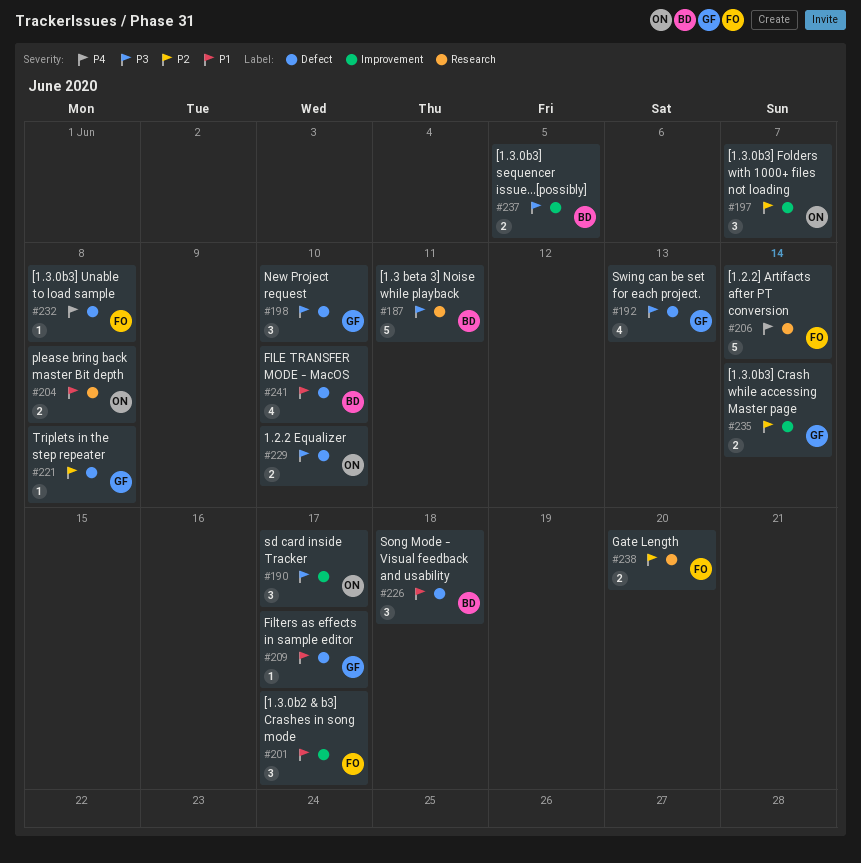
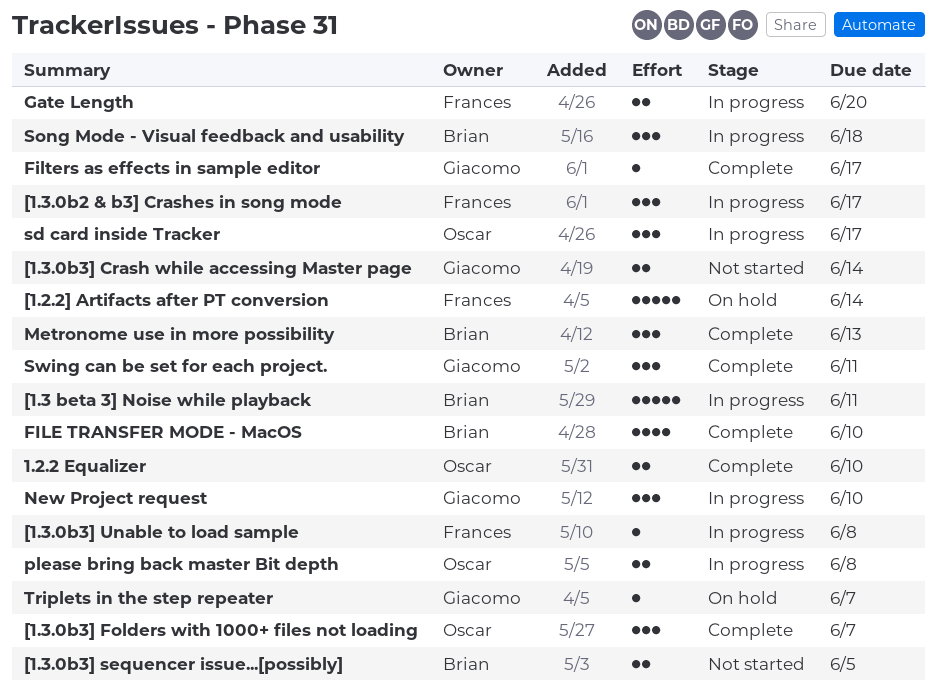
Metronome use in more possibility: none -> present
Swing can be set for each project., estimate: 4 -> 3
Swing can be set for each project., due: Jun 13 -> Jun 11
Triplets in the step repeater, due: Jun 8 -> Jun 7

